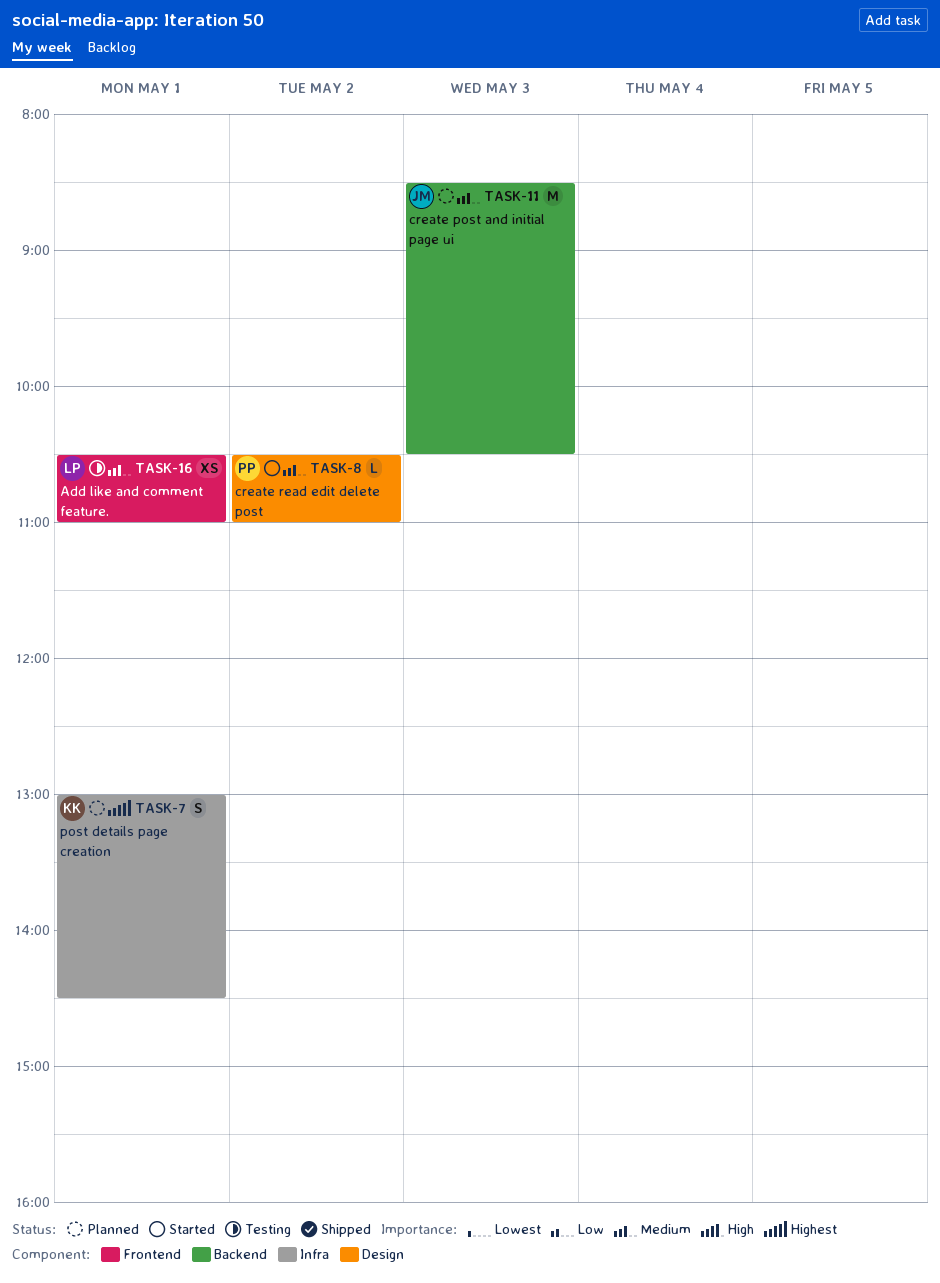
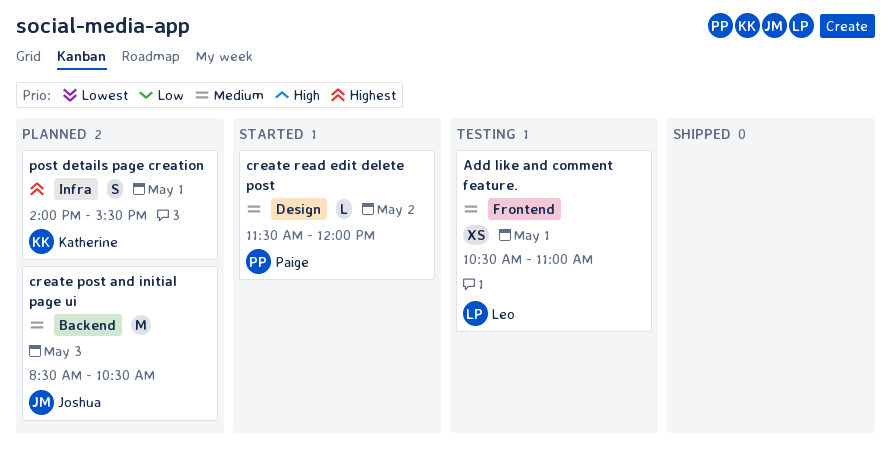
create read edit delete post, begins: 10:30 -> 11:30
create read edit delete post, ends: 11:00 -> 12:00
post details page creation, begins: 13:00 -> 14:00
post details page creation, ends: 14:30 -> 15:30

